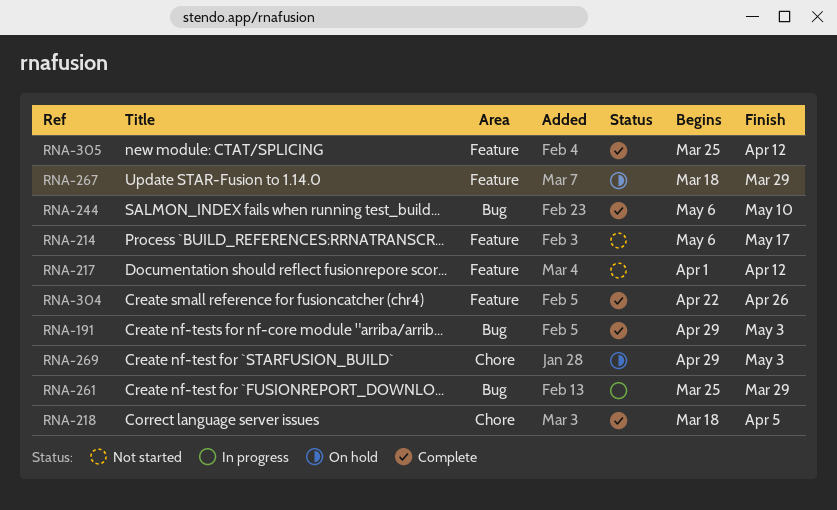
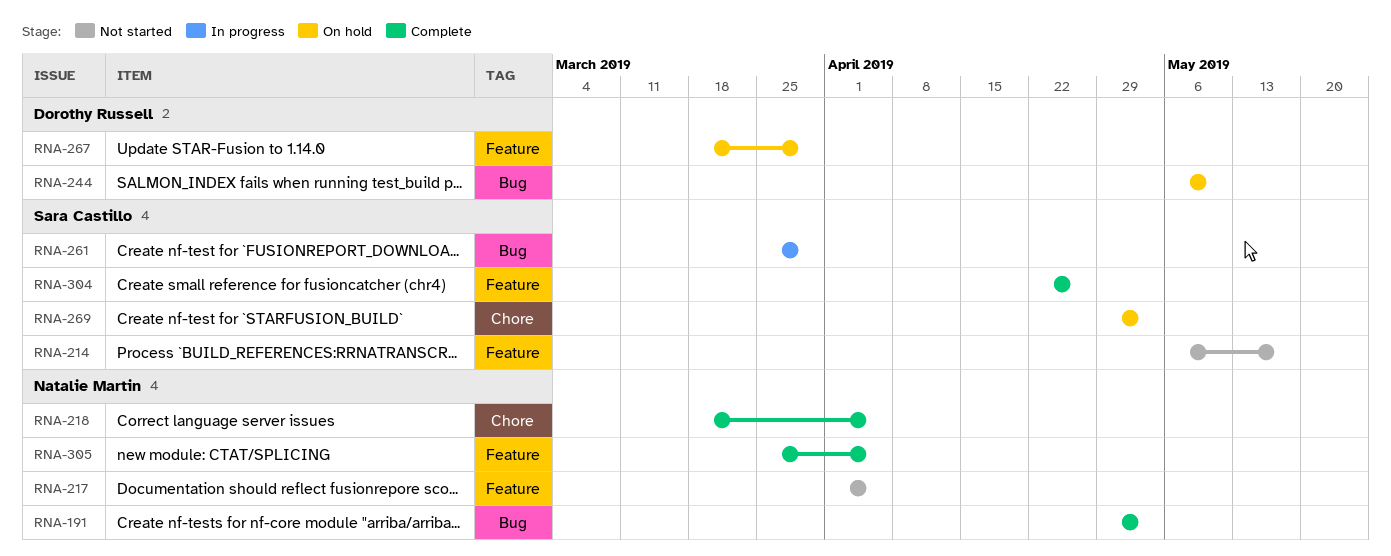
RNA-217, due: Apr 12 -> Apr 5
RNA-244, status: Complete -> On hold
RNA-305, due: Apr 12 -> Apr 5

